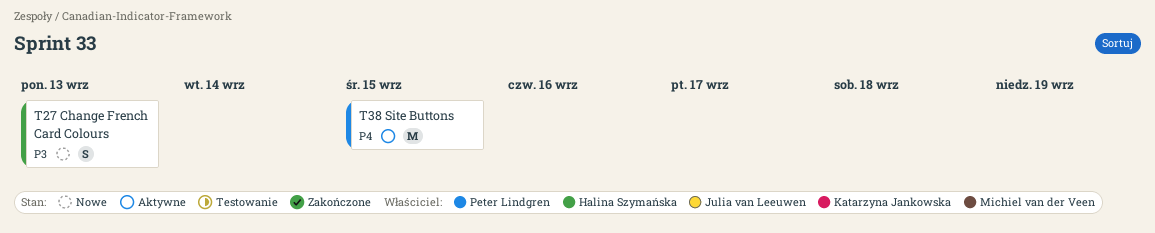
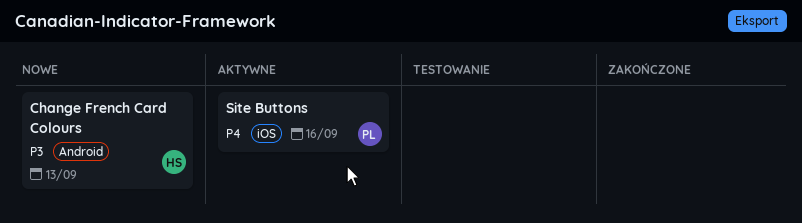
Site Buttons, due: Sep 15 -> Sep 16

